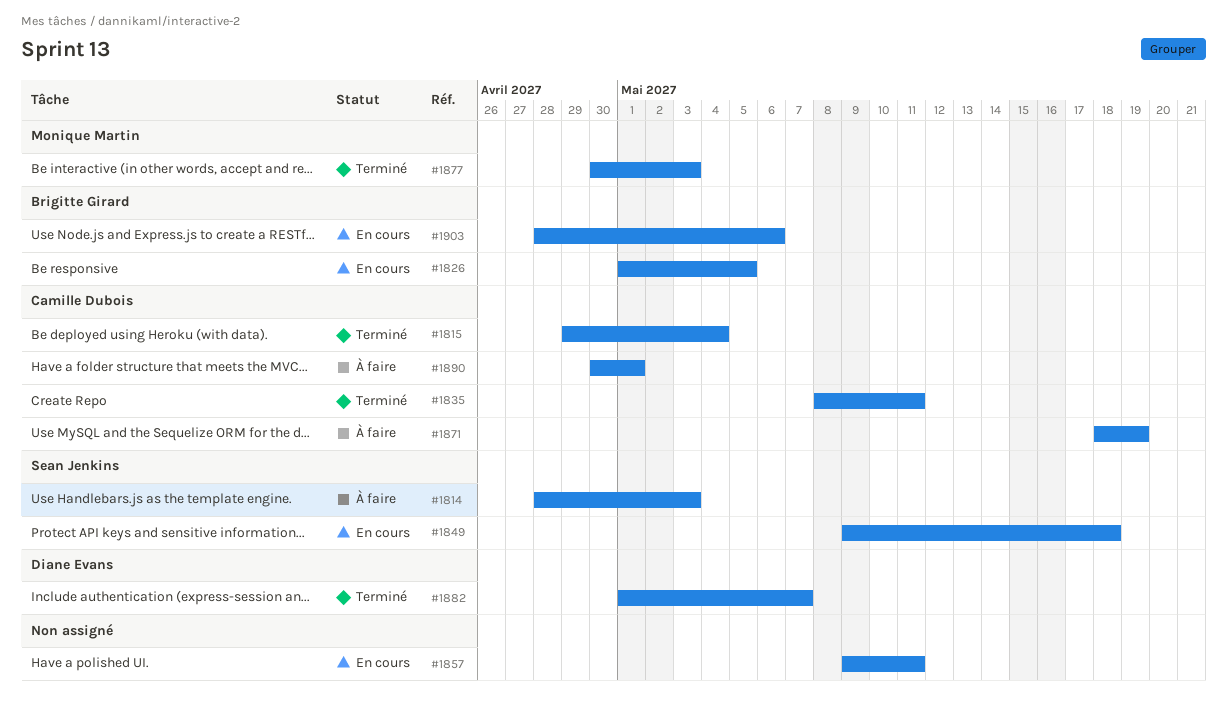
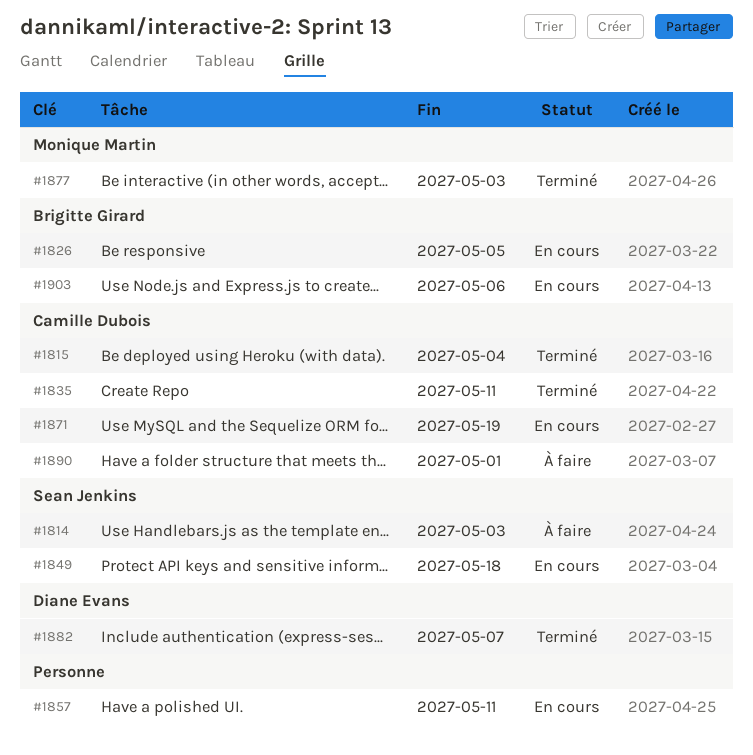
#1871, status: À faire -> En cours

